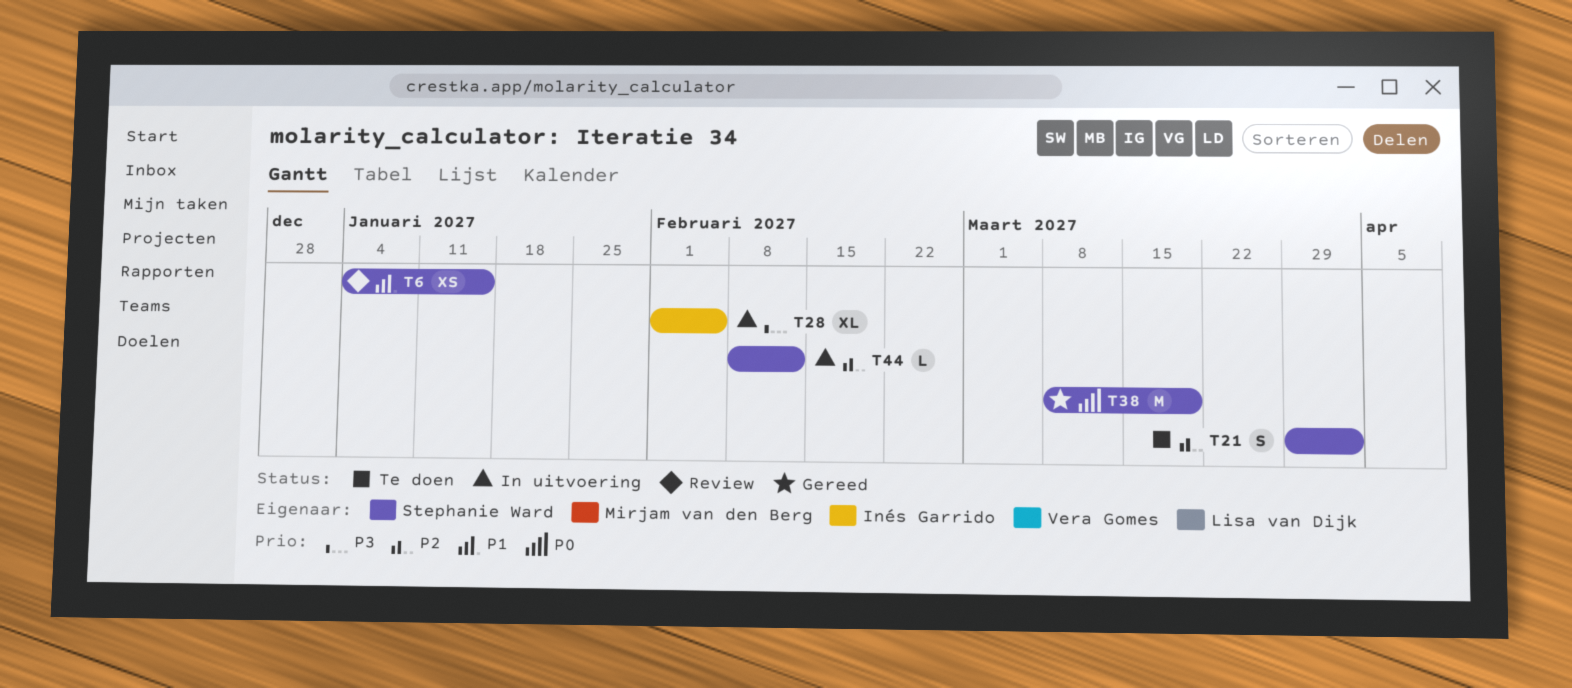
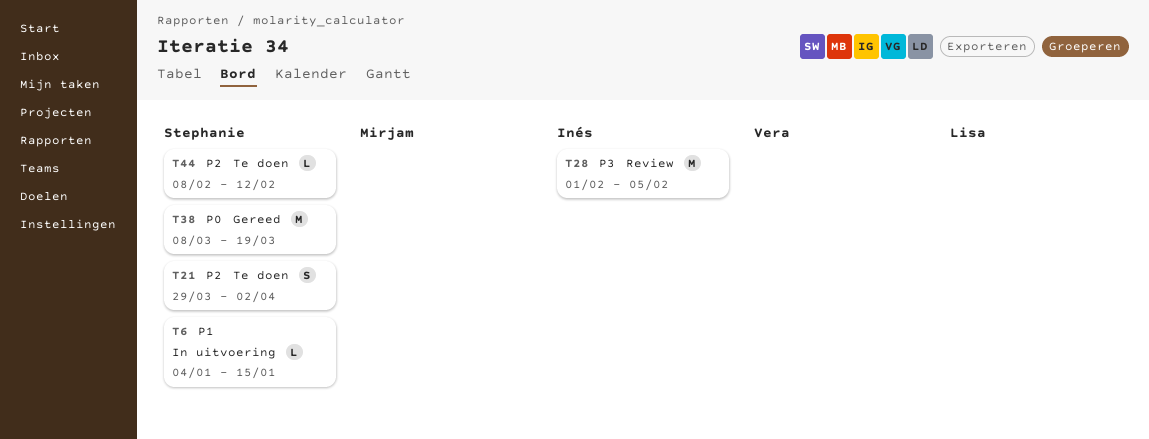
T6, status: Review -> In uitvoering
T6, estimate: XS -> L
T28, status: In uitvoering -> Review
T28, estimate: XL -> M
T44, status: In uitvoering -> Te doen

